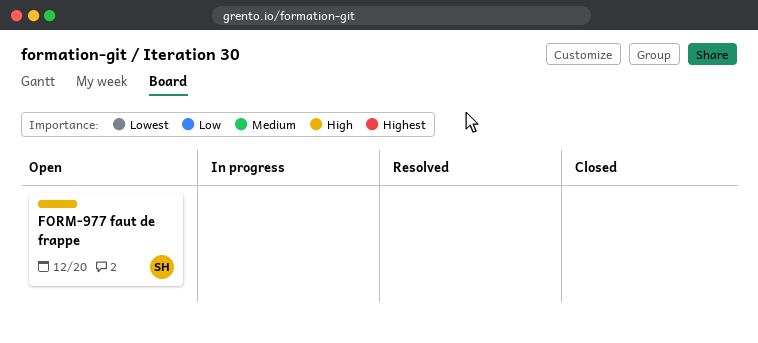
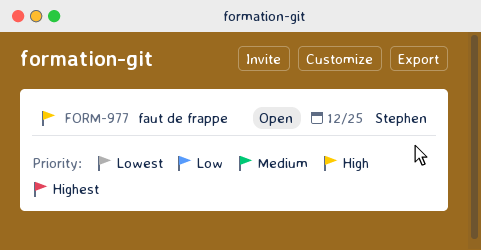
FORM-977, due: Dec 20 -> Dec 25

